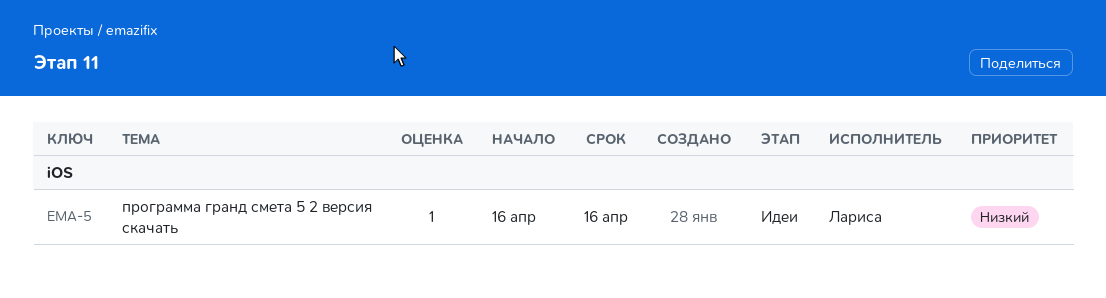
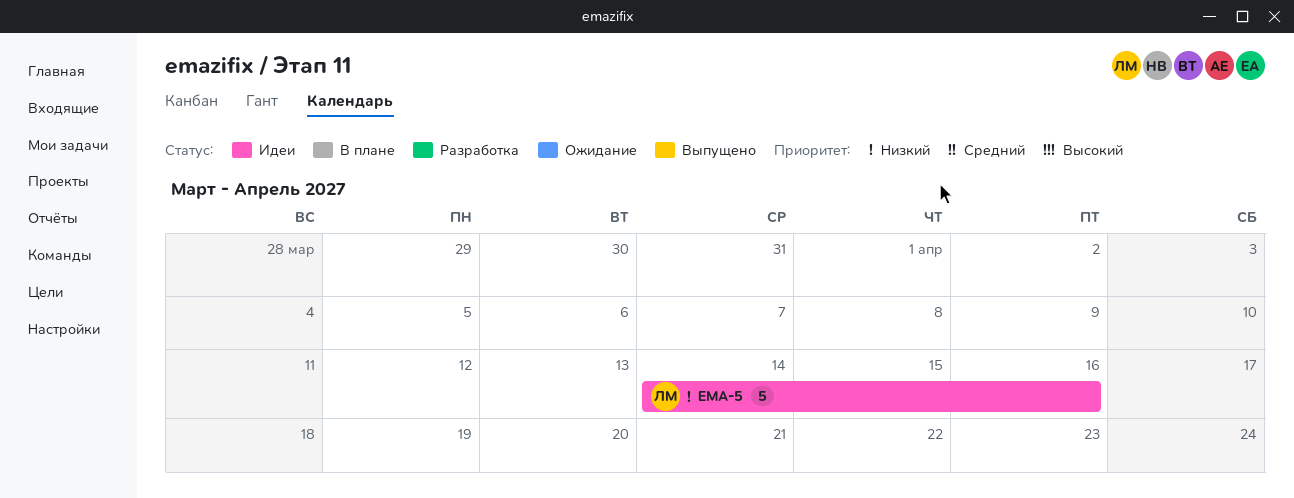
EMA-5, estimate: 1 -> 5
EMA-5, start: Apr 16 -> Apr 14

